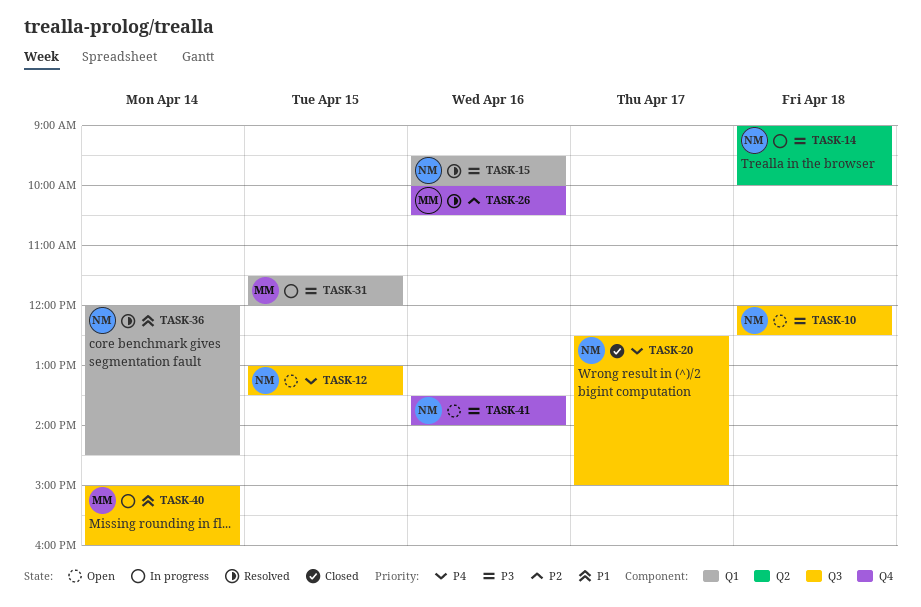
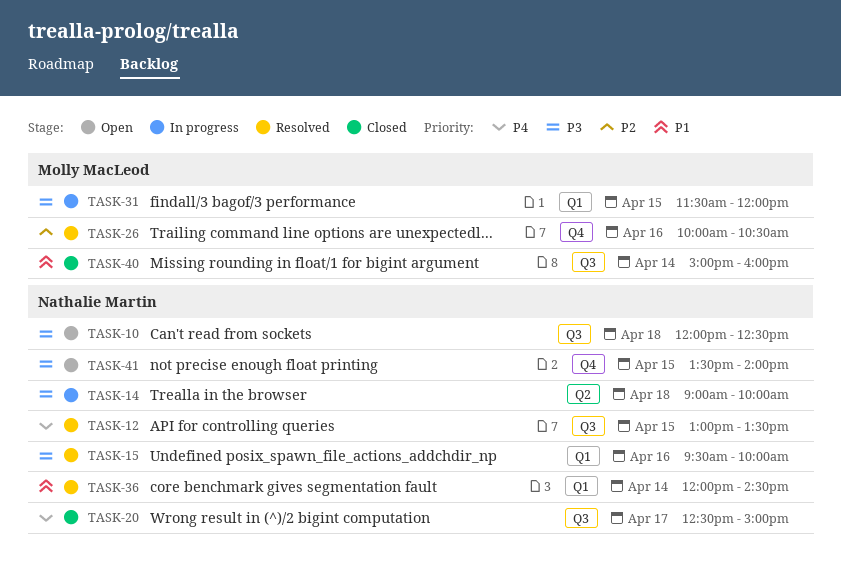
TASK-12, status: Open -> Resolved
TASK-40, status: In progress -> Closed
TASK-41, day: Apr 16 -> Apr 15

